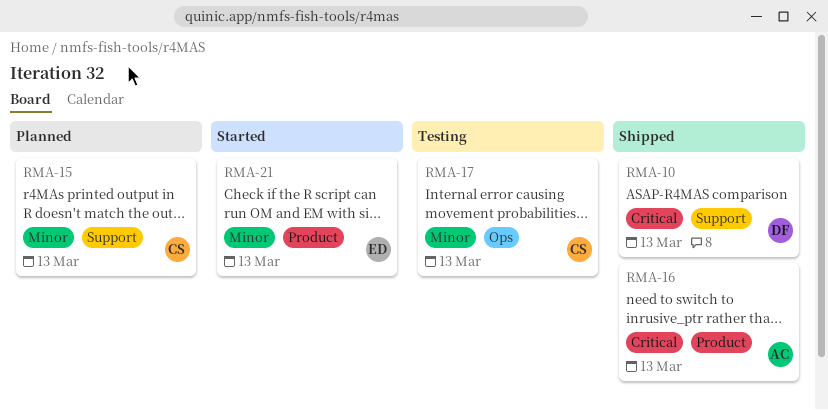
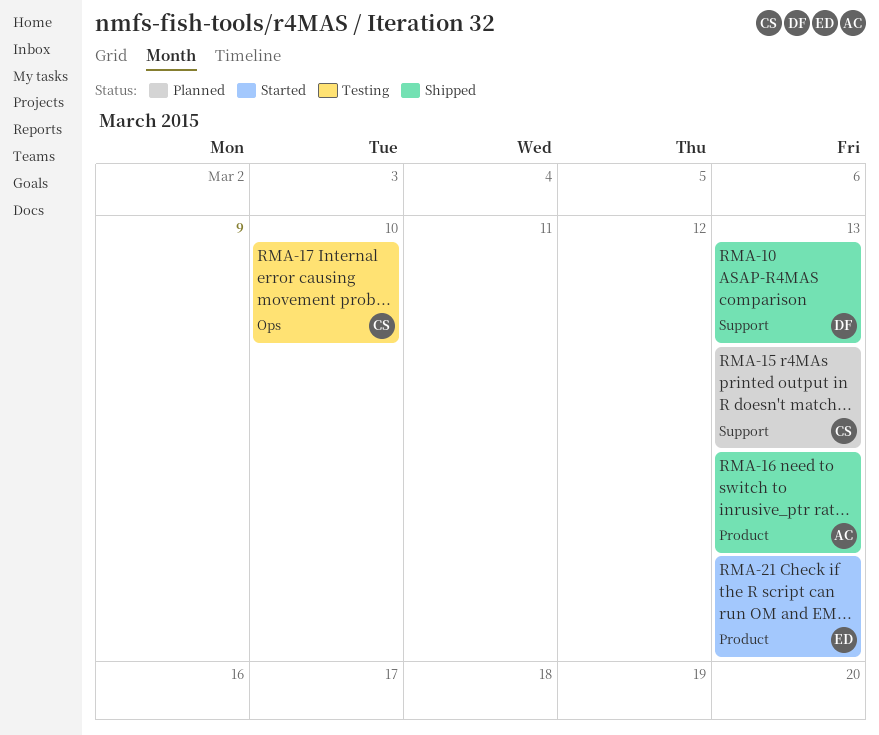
RMA-17, due: Mar 13 -> Mar 10

